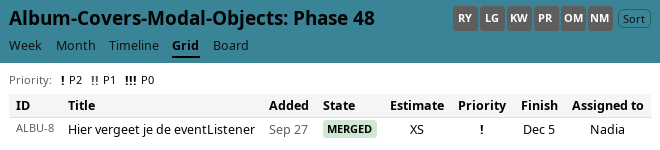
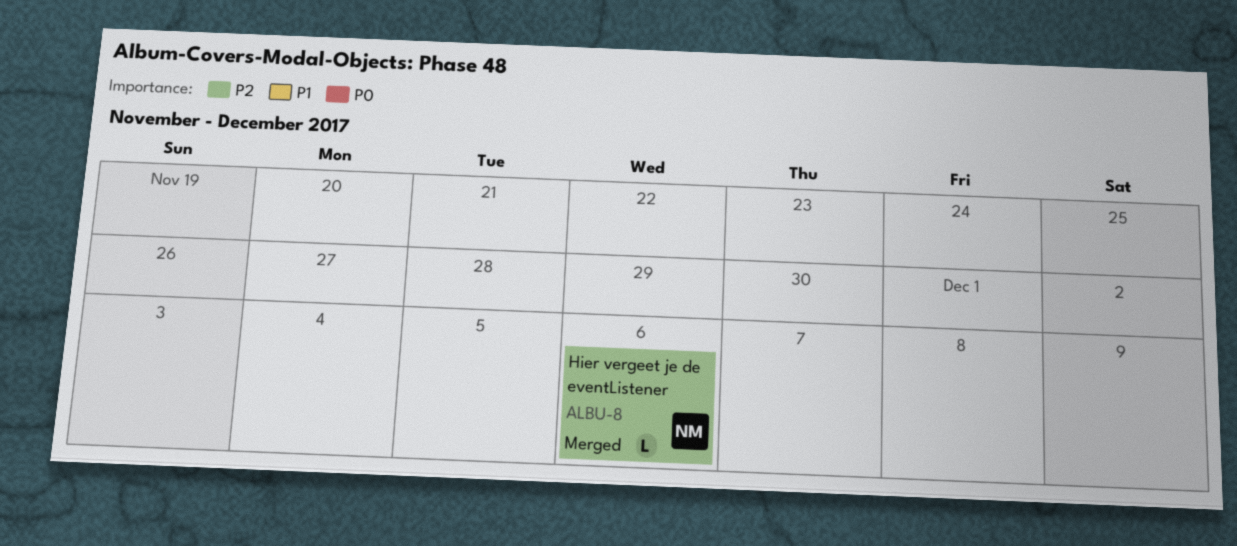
ALBU-8, estimate: XS -> L
ALBU-8, due: Dec 5 -> Dec 6

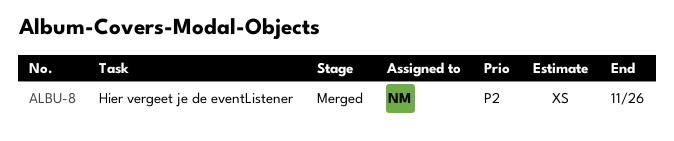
ALBU-8, estimate: L -> XS
ALBU-8, due: Dec 6 -> Nov 26

